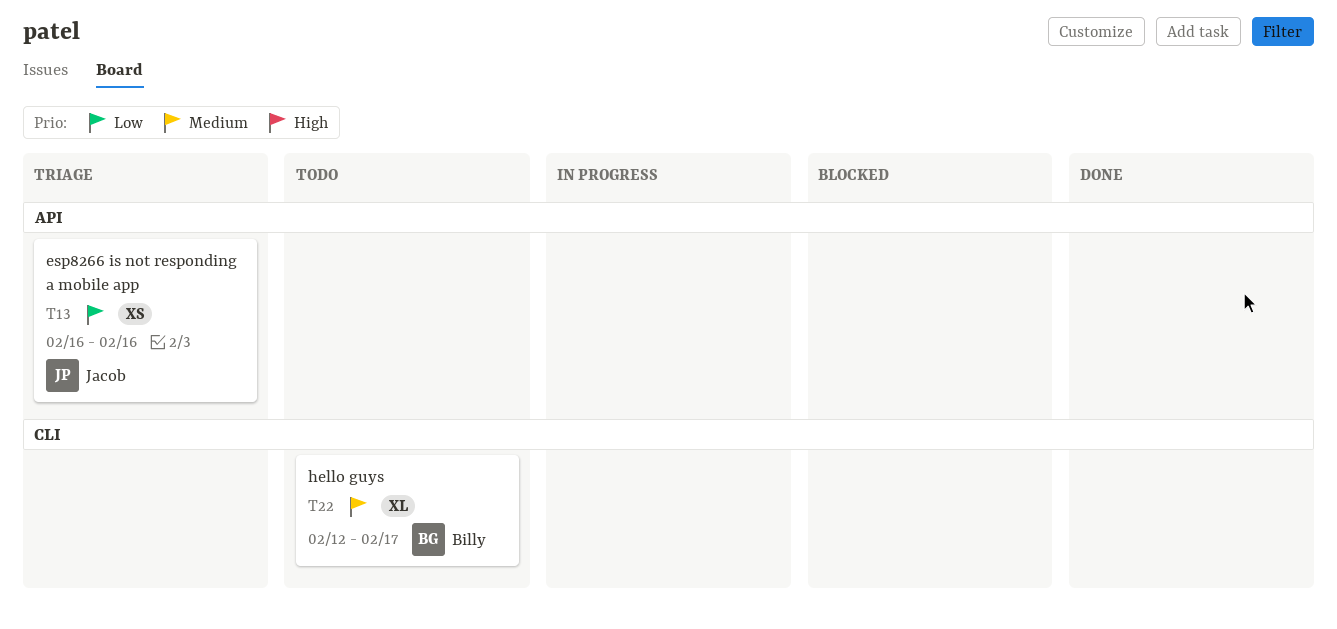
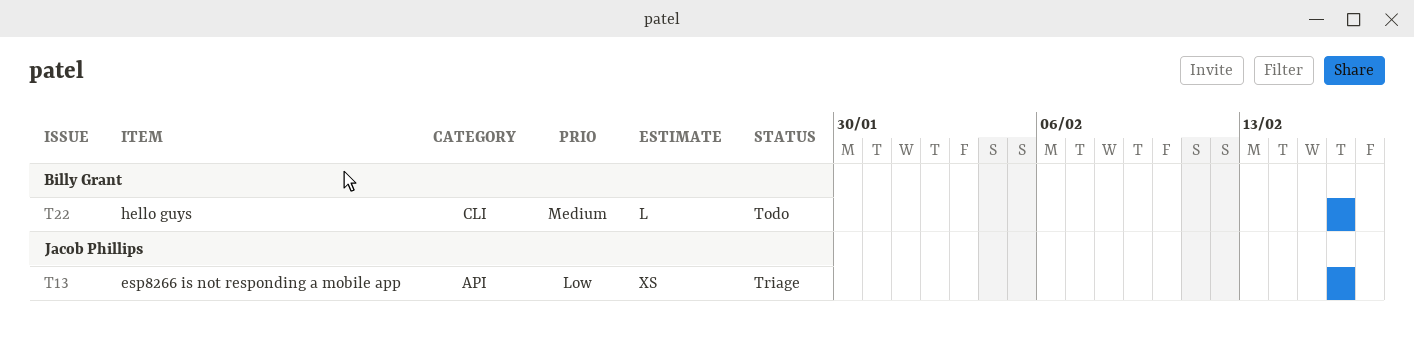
T22, estimate: XL -> L
T22, start: Feb 12 -> Feb 16
T22, due: Feb 17 -> Feb 16

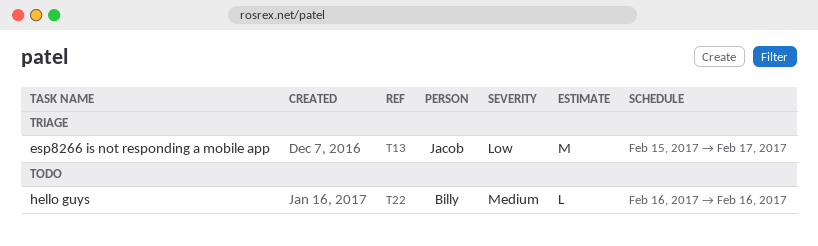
T13, estimate: XS -> M
T13, start: Feb 16 -> Feb 15
T13, due: Feb 16 -> Feb 17

